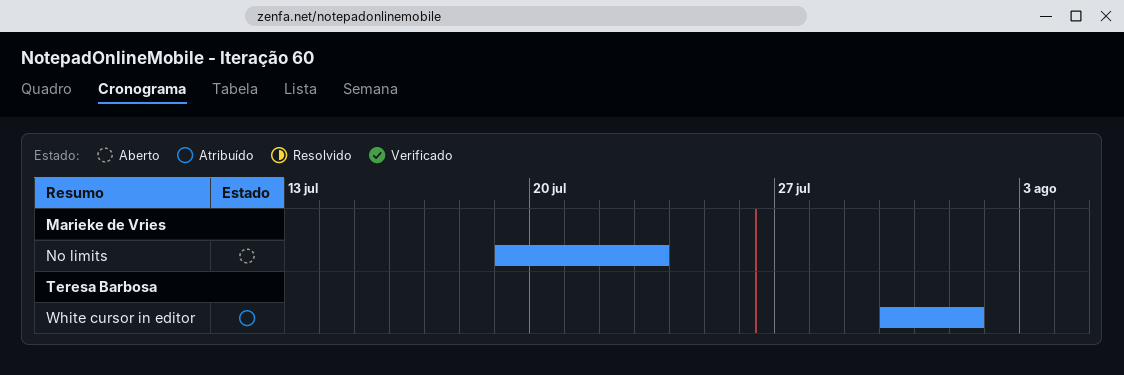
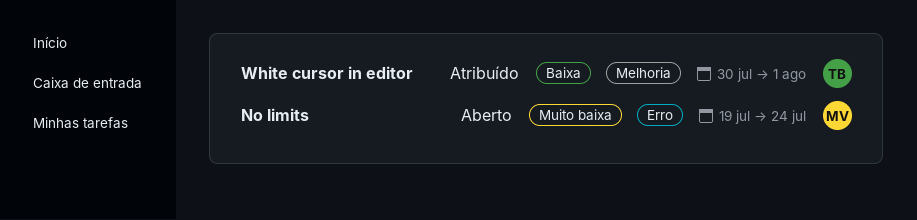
No limits, due: Jul 23 -> Jul 24

